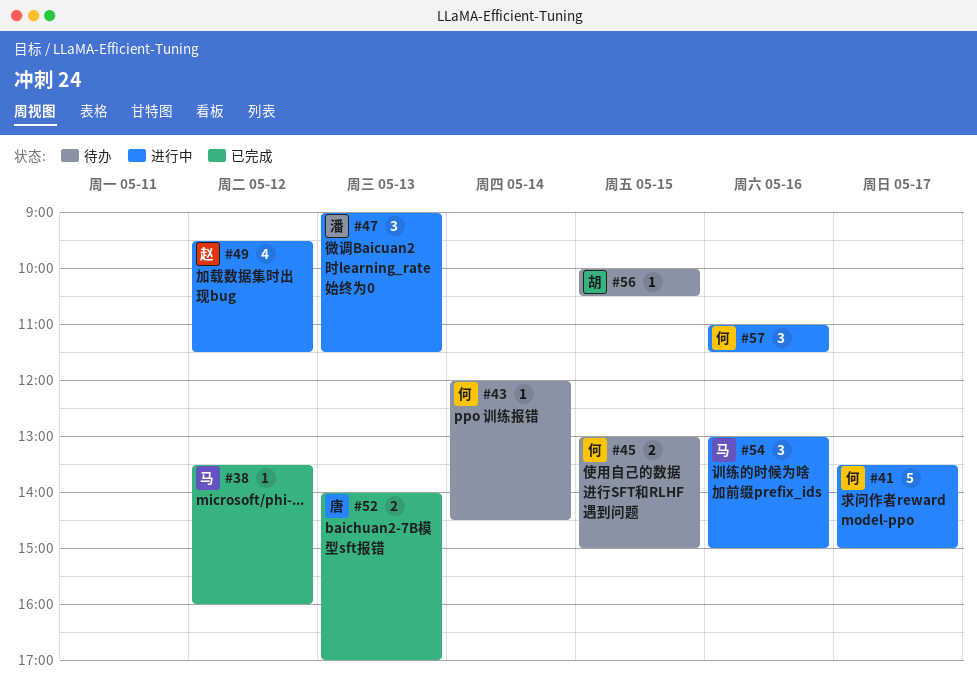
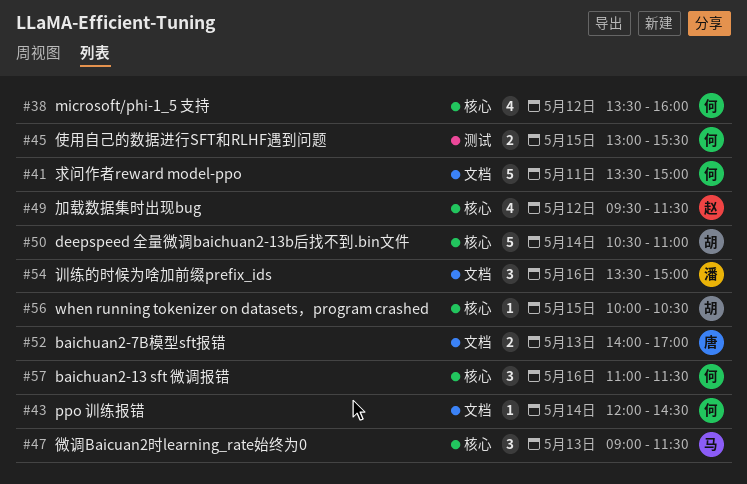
#38, owner: 马 -> 何
#38, estimate: 1 -> 4
#41, day: May 17 -> May 11
#45, ends: 15:00 -> 15:30
#47, owner: 潘 -> 马
#50: none -> present
#54, owner: 马 -> 潘
#54, begins: 13:00 -> 13:30

